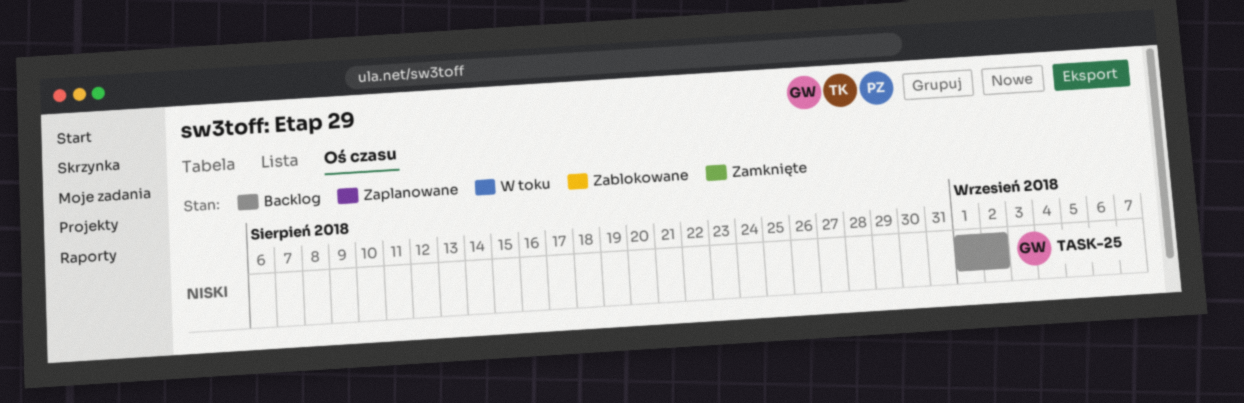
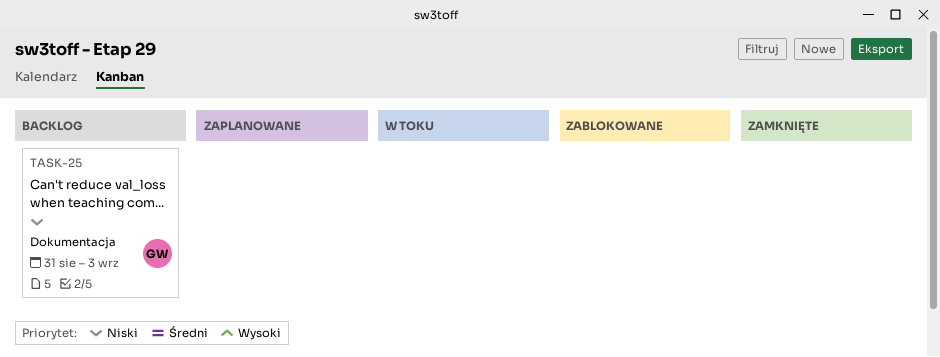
TASK-25, start: Sep 1 -> Aug 31
TASK-25, due: Sep 2 -> Sep 3

